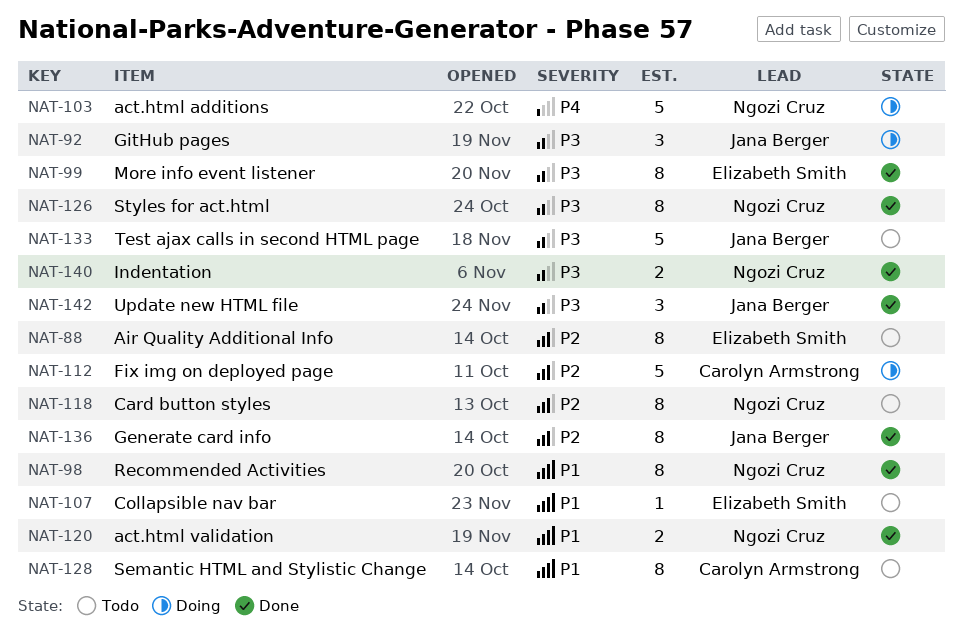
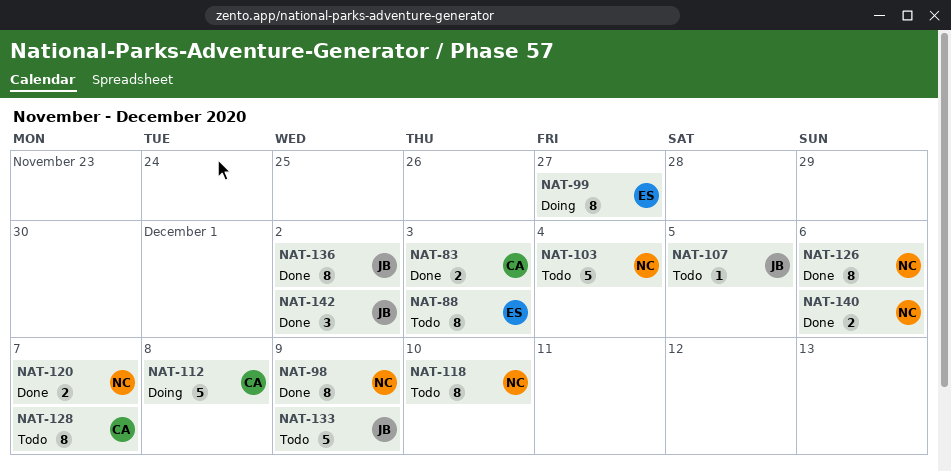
NAT-83: none -> present
NAT-92: present -> none
NAT-99, status: Done -> Doing
NAT-103, status: Doing -> Todo
NAT-107, owner: Elizabeth Smith -> Jana Berger

